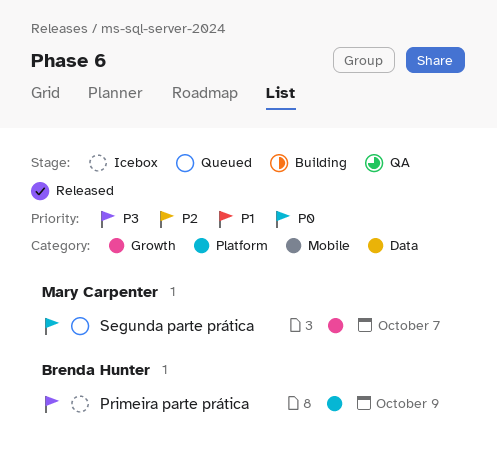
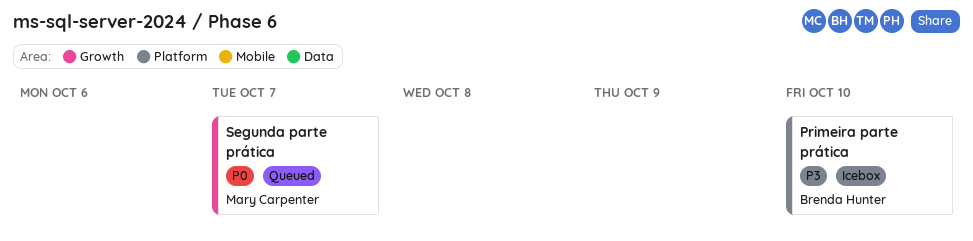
Primeira parte prática, due: Oct 9 -> Oct 10

